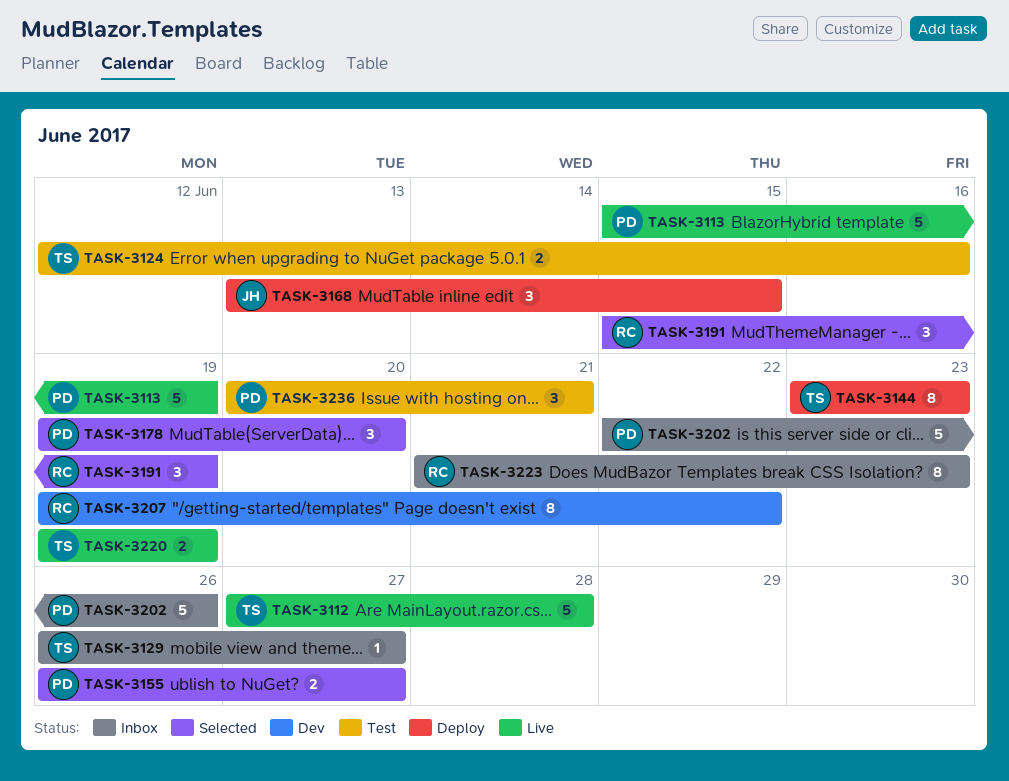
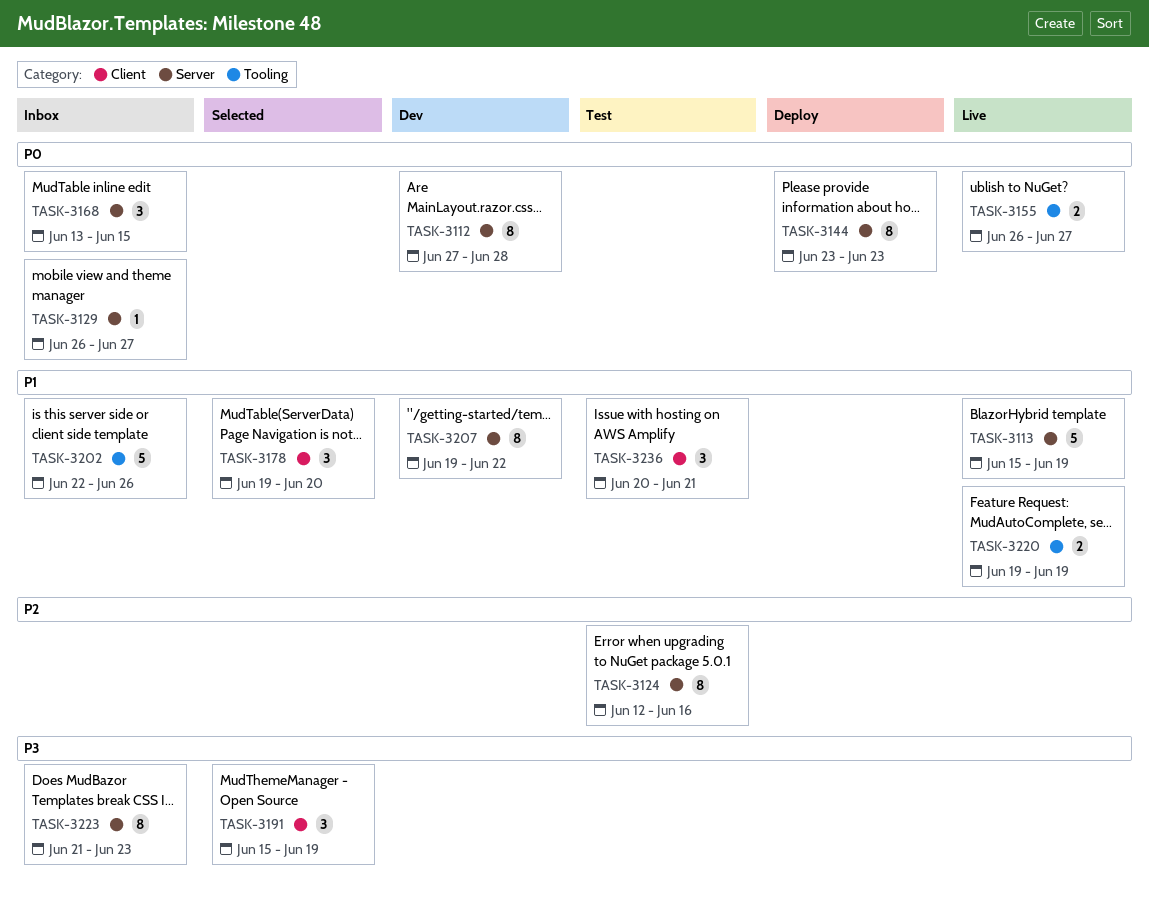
TASK-3112, status: Live -> Dev
TASK-3112, estimate: 5 -> 8
TASK-3124, estimate: 2 -> 8
TASK-3155, status: Selected -> Live
TASK-3168, status: Deploy -> Inbox

